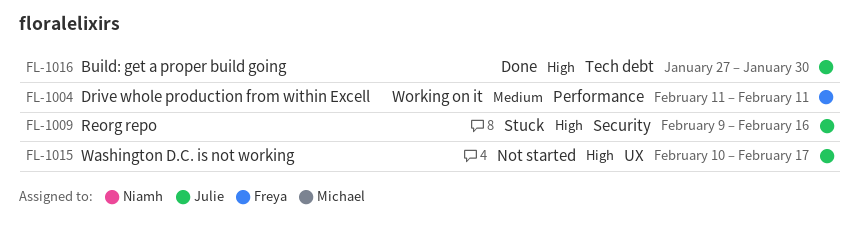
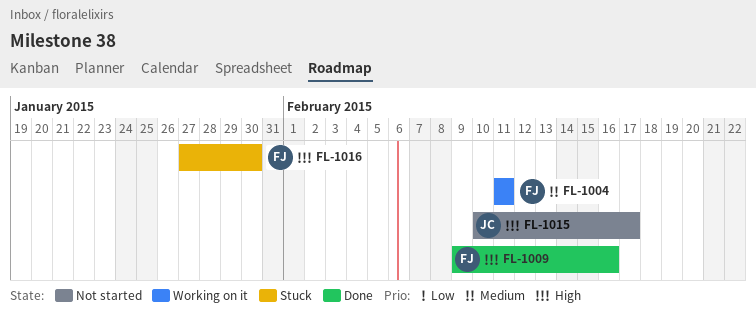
FL-1009, status: Stuck -> Done
FL-1009, owner: Julie -> Freya
FL-1016, status: Done -> Stuck
FL-1016, owner: Julie -> Freya

